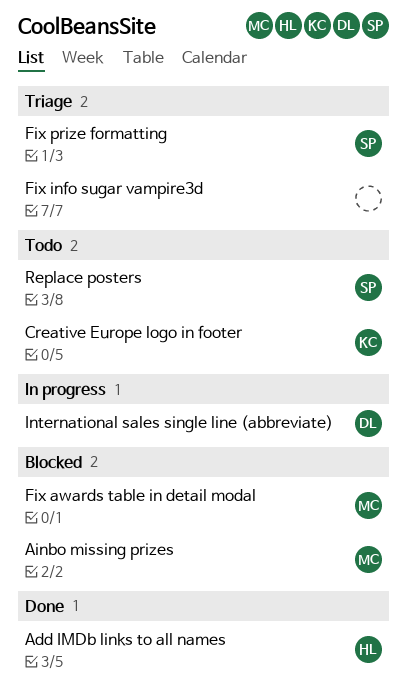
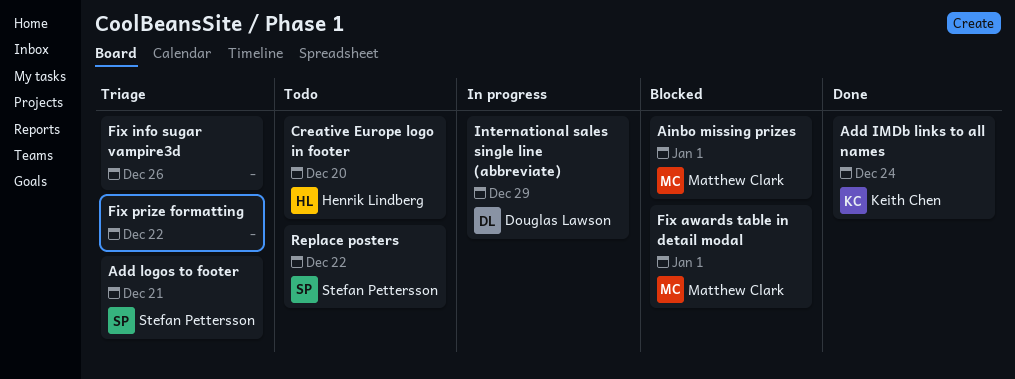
Add IMDb links to all names, owner: Henrik Lindberg -> Keith Chen
Add logos to footer: none -> present
Creative Europe logo in footer, owner: Keith Chen -> Henrik Lindberg
Fix prize formatting, owner: Stefan Pettersson -> none

